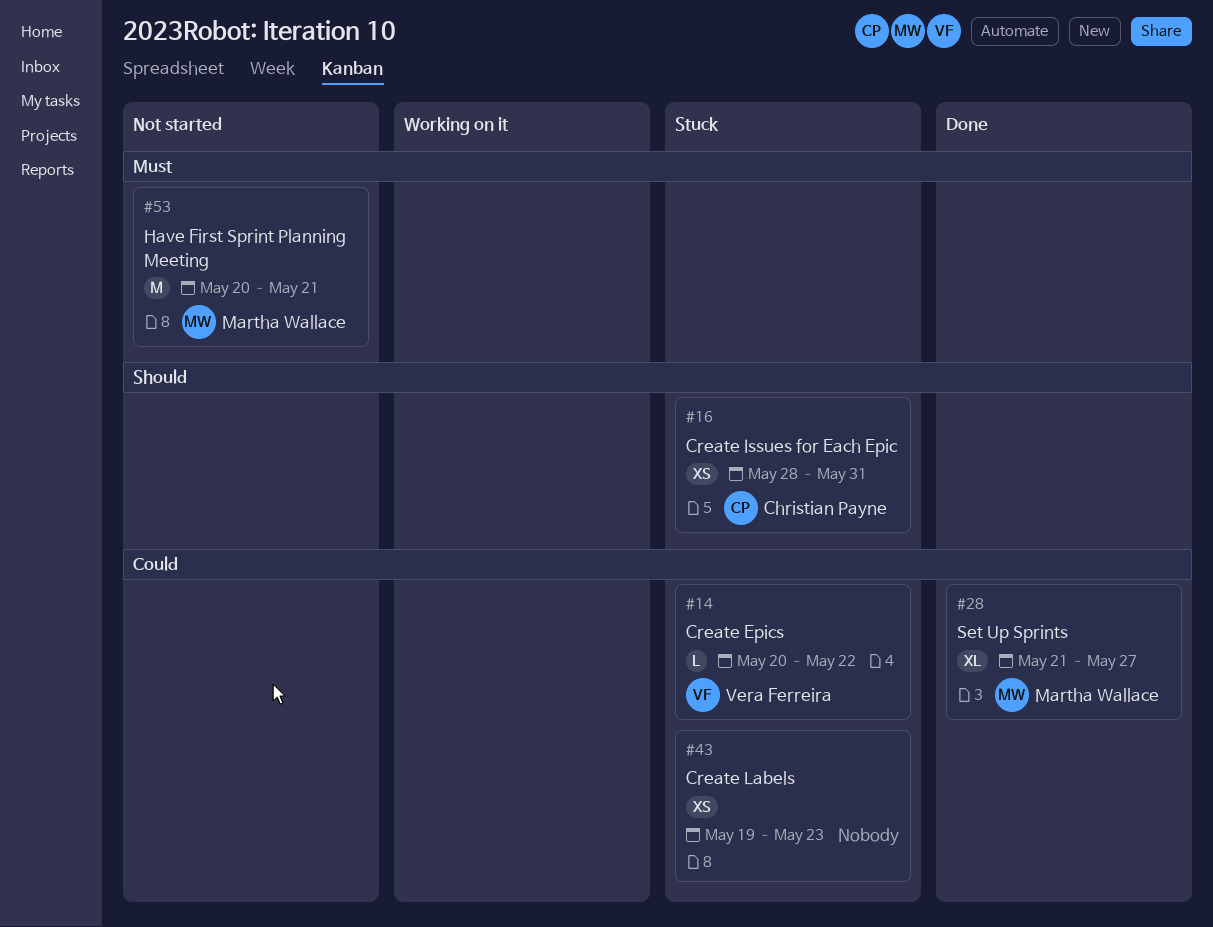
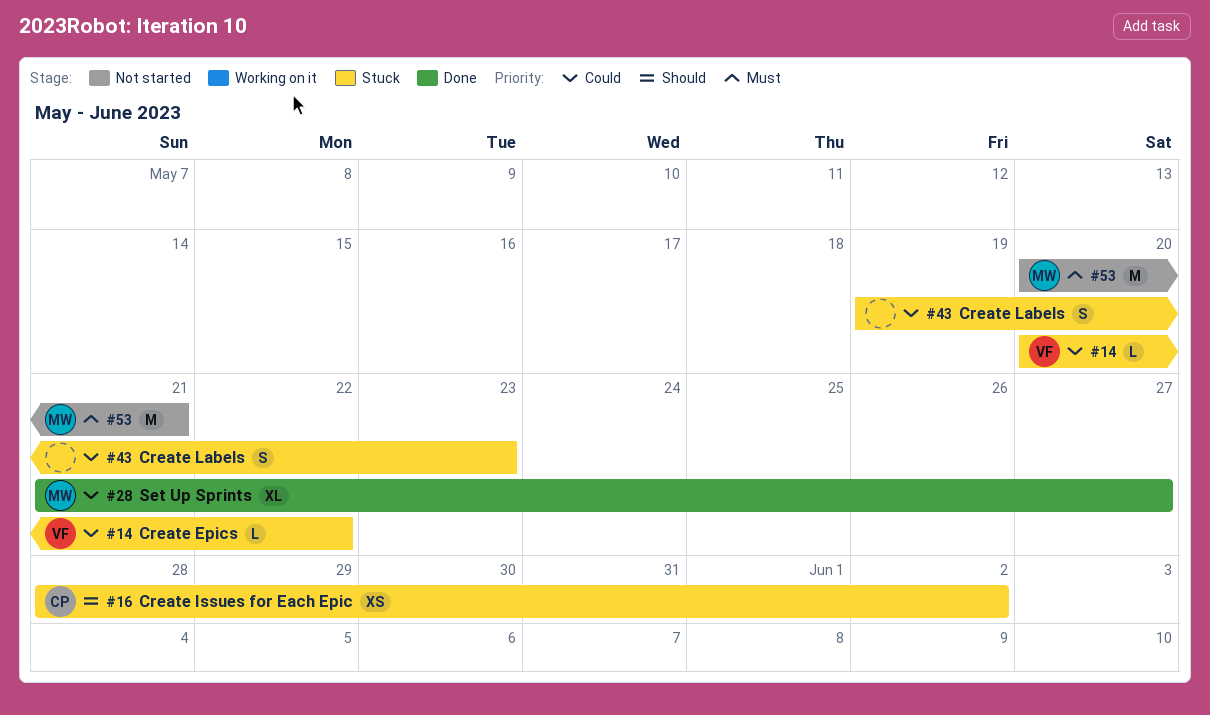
#16, due: May 31 -> Jun 2
#43, estimate: XS -> S

